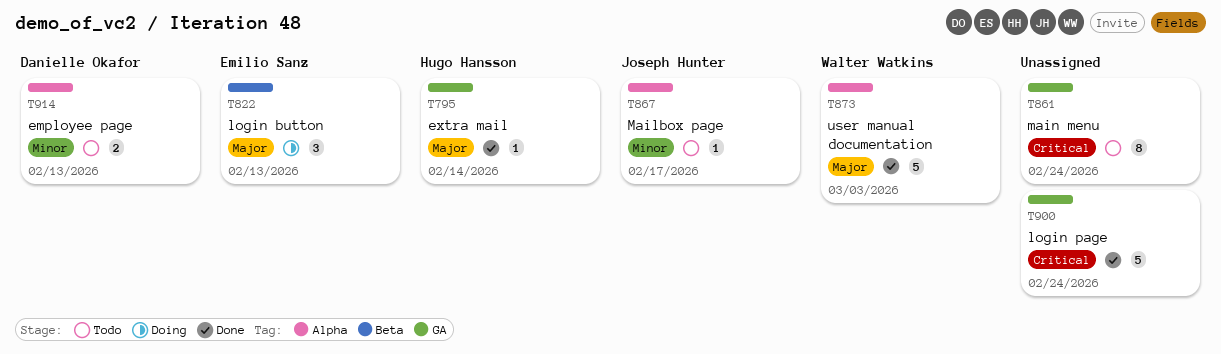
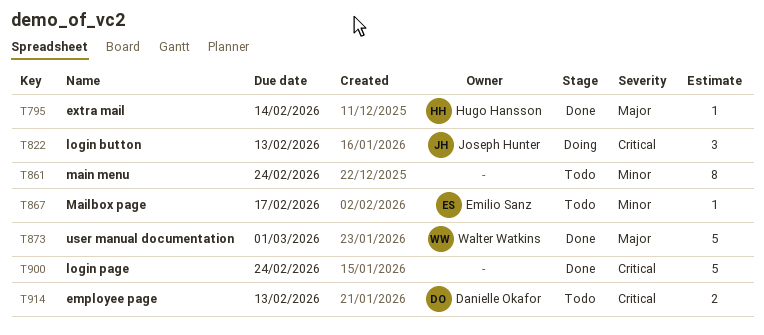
T822, owner: Emilio Sanz -> Joseph Hunter
T822, priority: Major -> Critical
T861, priority: Critical -> Minor
T867, owner: Joseph Hunter -> Emilio Sanz
T873, due: Mar 3 -> Mar 1
T914, priority: Minor -> Critical

